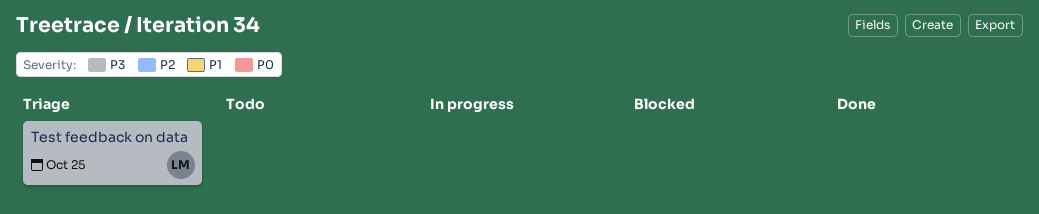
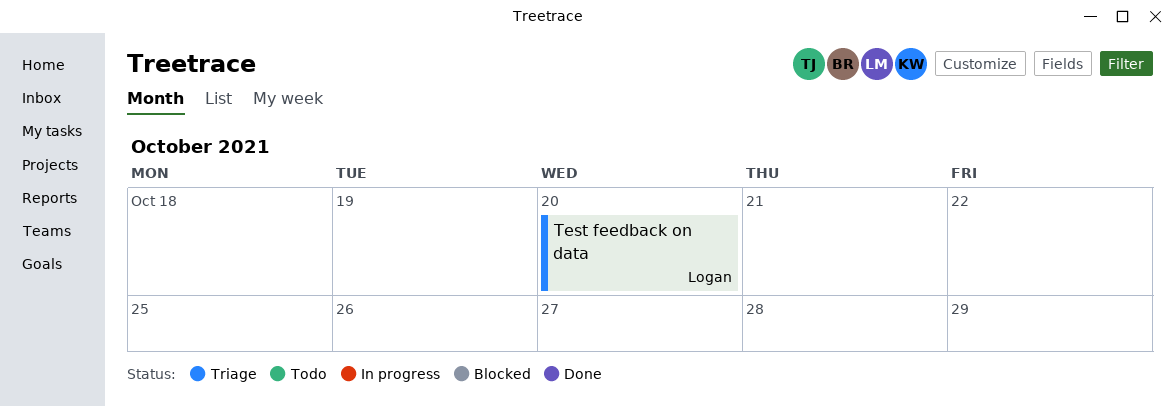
Test feedback on data, due: Oct 25 -> Oct 20

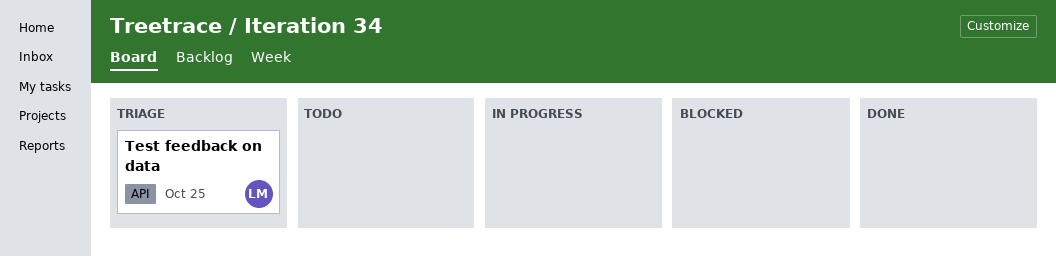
Test feedback on data, due: Oct 20 -> Oct 25

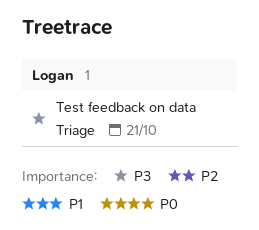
Test feedback on data, due: Oct 25 -> Oct 21

